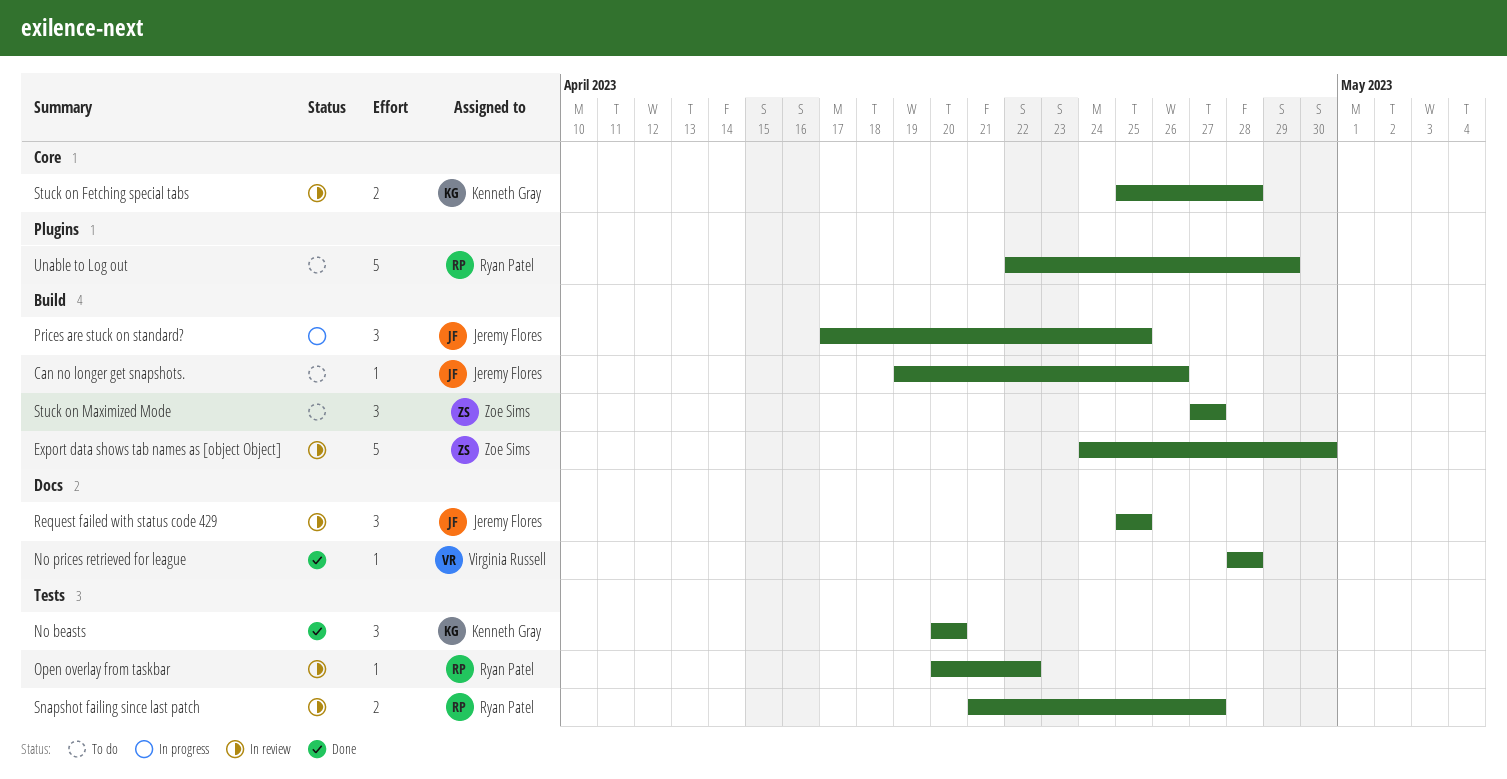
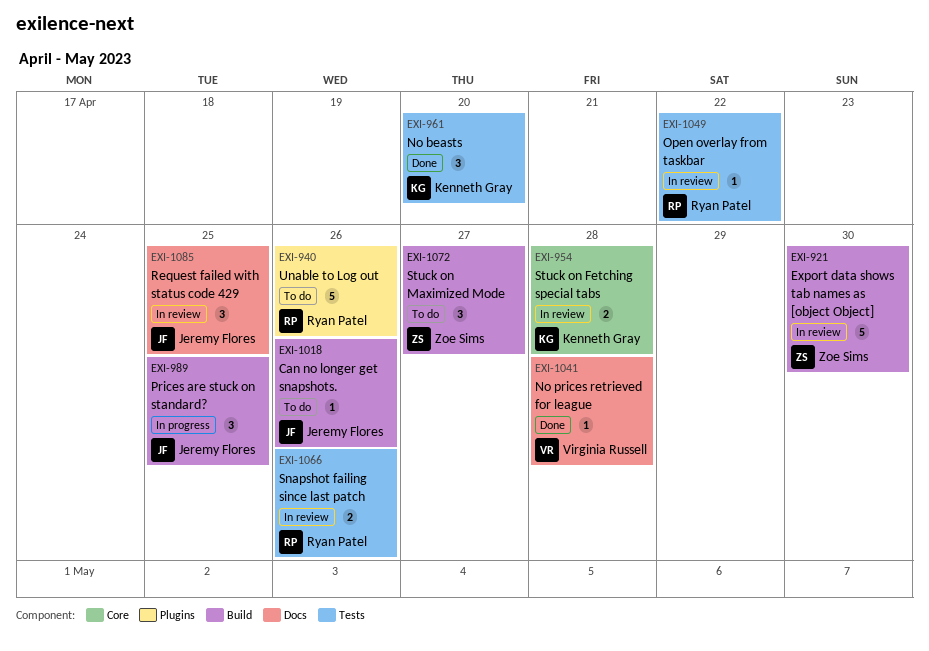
Snapshot failing since last patch, due: Apr 27 -> Apr 26
Unable to Log out, due: Apr 29 -> Apr 26

